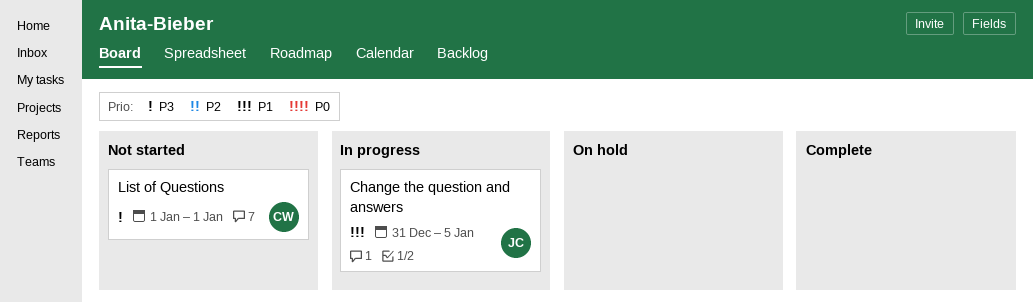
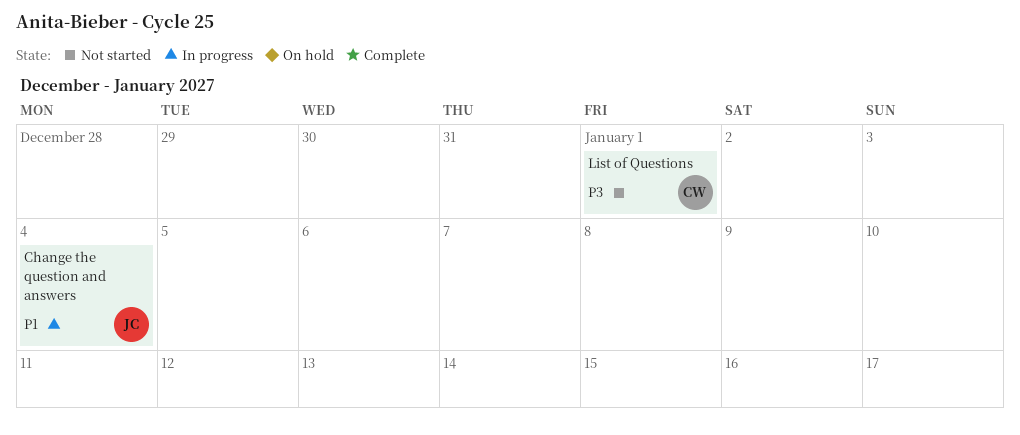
Change the question and answers, due: Jan 5 -> Jan 4

